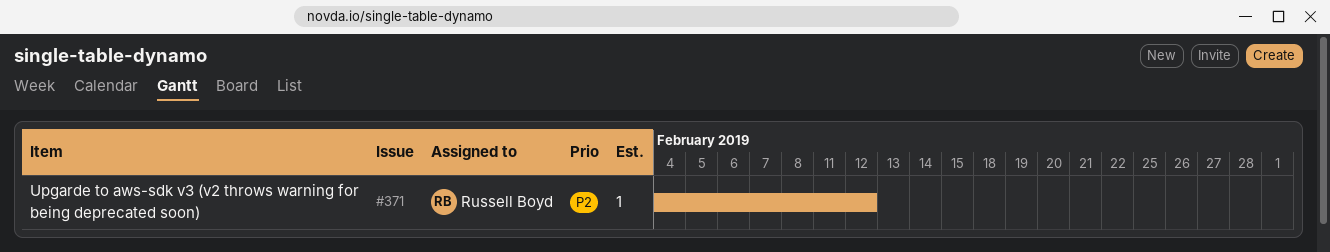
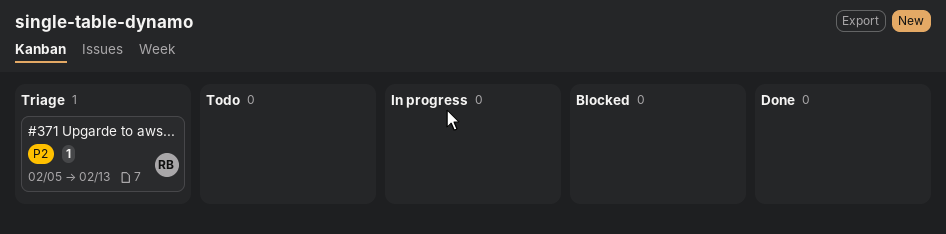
#371, start: Feb 4 -> Feb 5
#371, due: Feb 12 -> Feb 13

